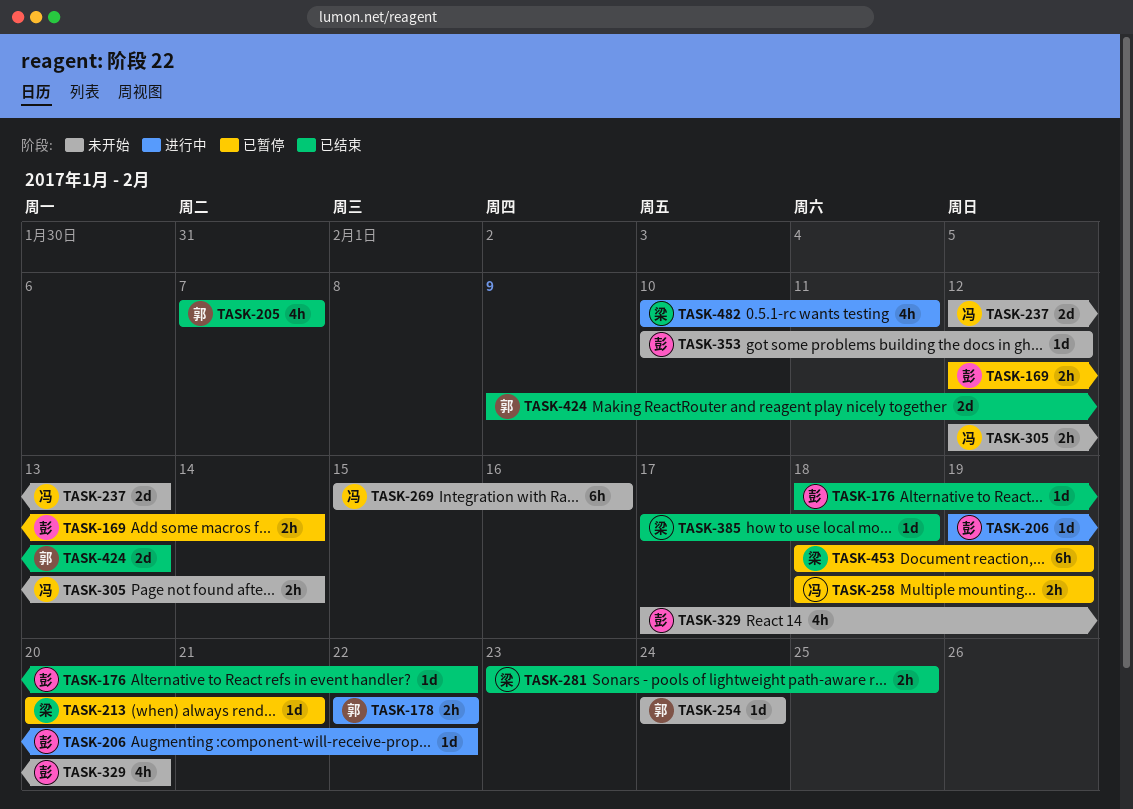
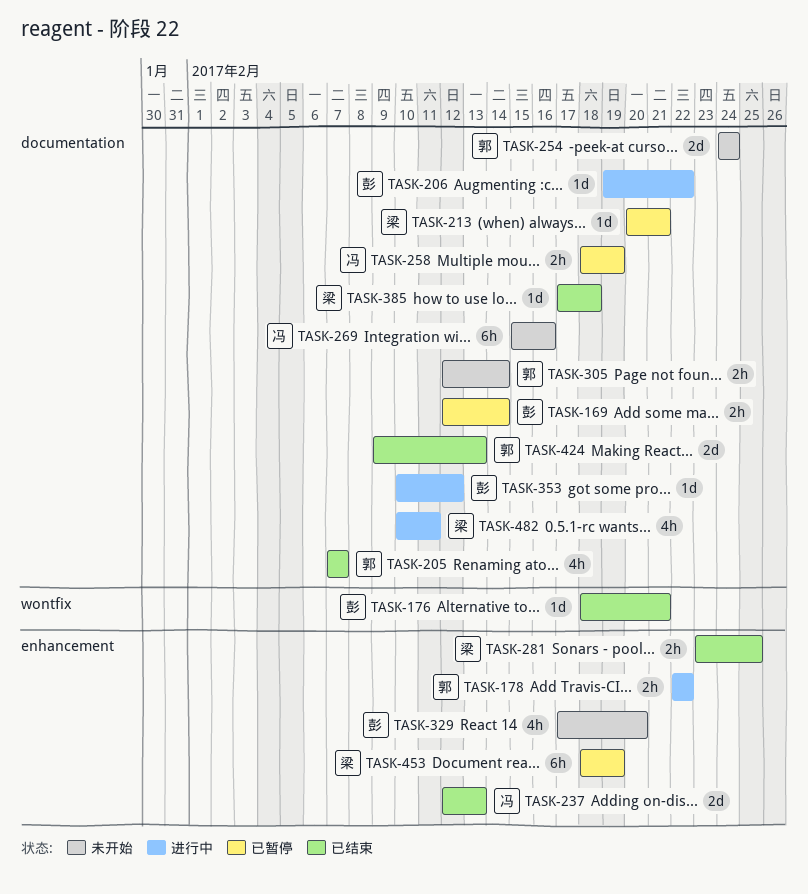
TASK-176, due: Feb 22 -> Feb 21
TASK-237, status: 未开始 -> 已结束
TASK-254, estimate: 1d -> 2d
TASK-305, owner: 冯 -> 郭
TASK-353, status: 未开始 -> 进行中

